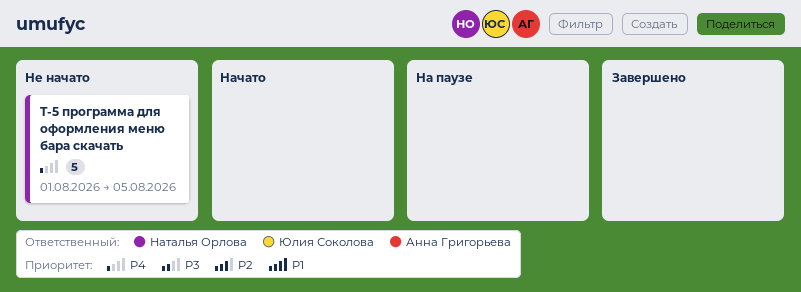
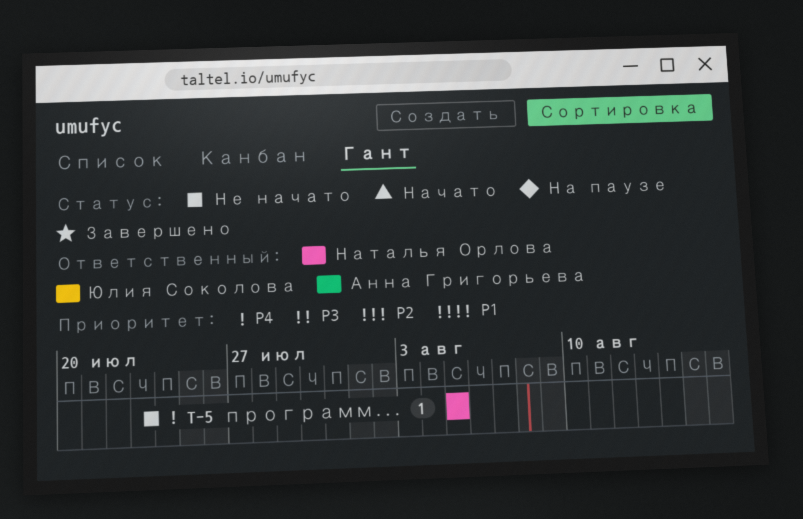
T-5, estimate: 5 -> 1
T-5, start: Aug 1 -> Aug 5

